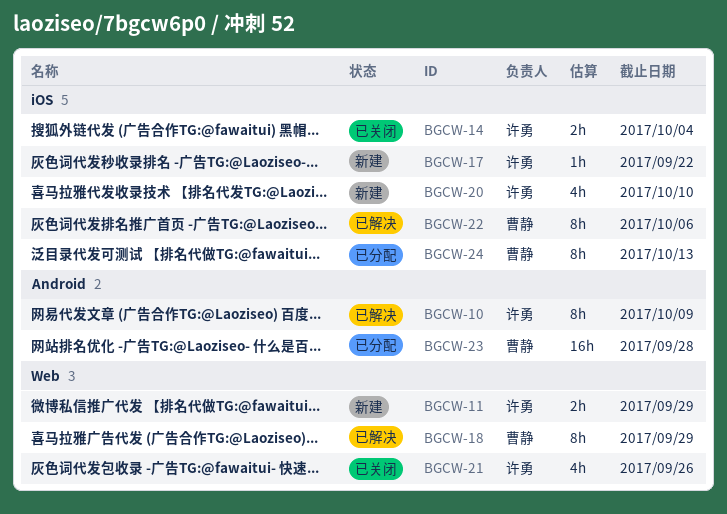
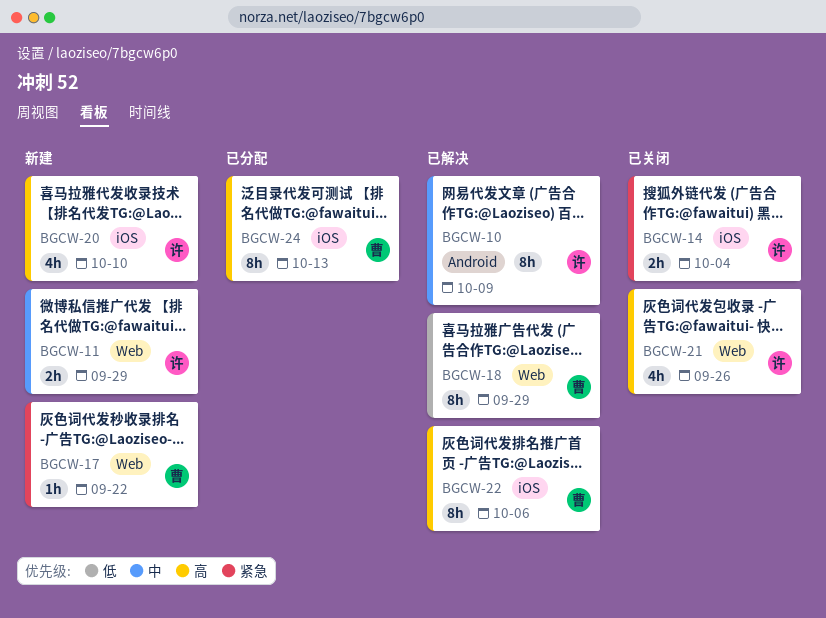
BGCW-17, owner: 许勇 -> 曹静
BGCW-17, label: iOS -> Web
BGCW-23: present -> none

